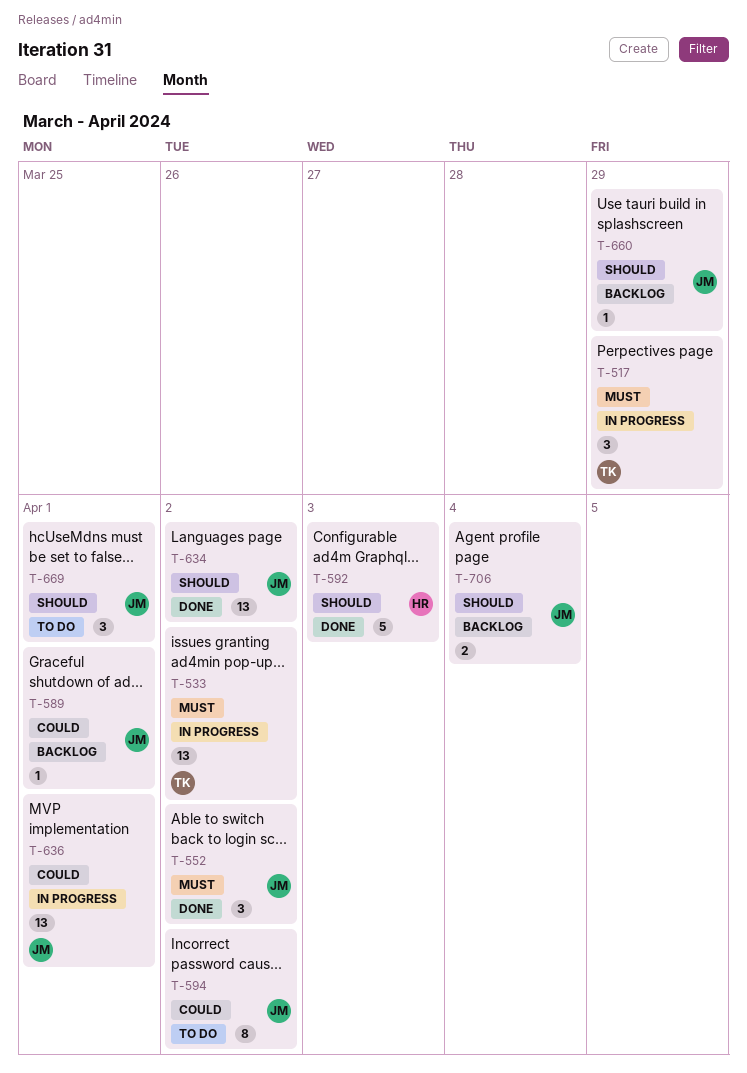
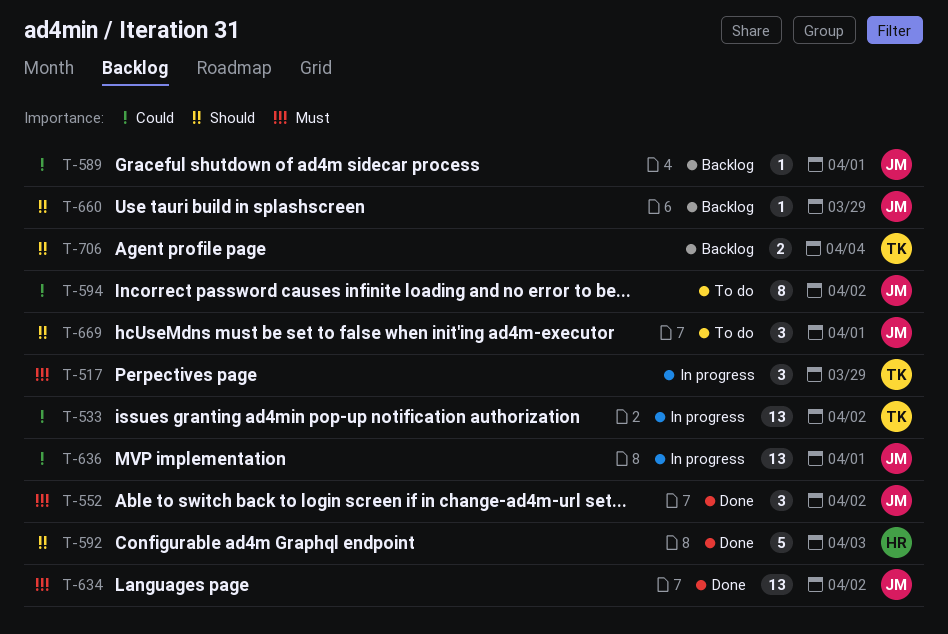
T-533, priority: Must -> Could
T-634, priority: Should -> Must
T-706, owner: JM -> TK

